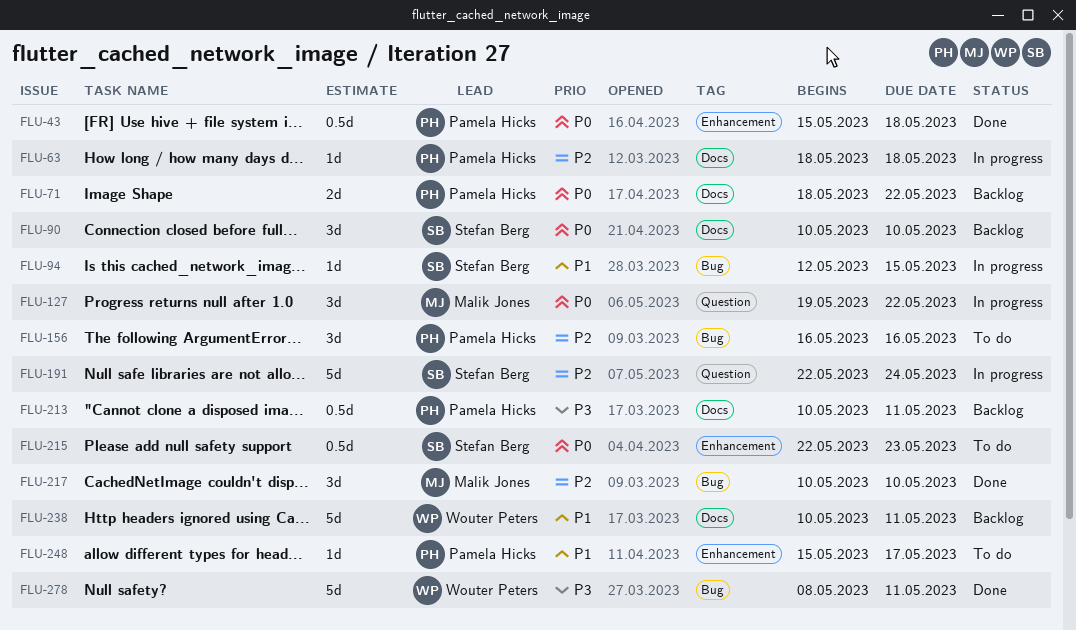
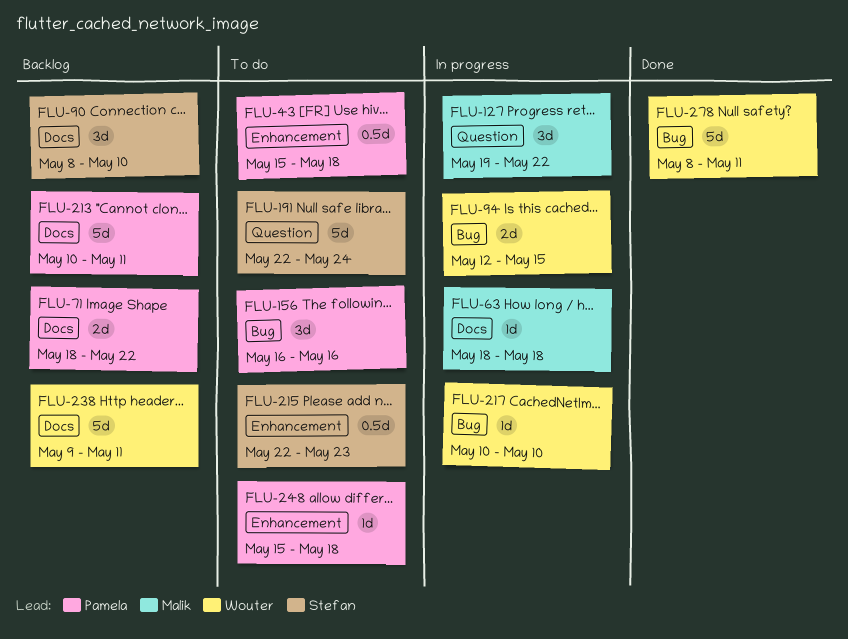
FLU-43, status: Done -> To do
FLU-63, owner: Pamela Hicks -> Malik Jones
FLU-90, start: May 10 -> May 8
FLU-94, owner: Stefan Berg -> Wouter Peters
FLU-94, estimate: 1d -> 2d
FLU-191, status: In progress -> To do
FLU-213, estimate: 0.5d -> 5d
FLU-217, status: Done -> In progress
FLU-217, owner: Malik Jones -> Wouter Peters
FLU-217, estimate: 3d -> 1d
FLU-238, start: May 10 -> May 9
FLU-248, due: May 17 -> May 18

